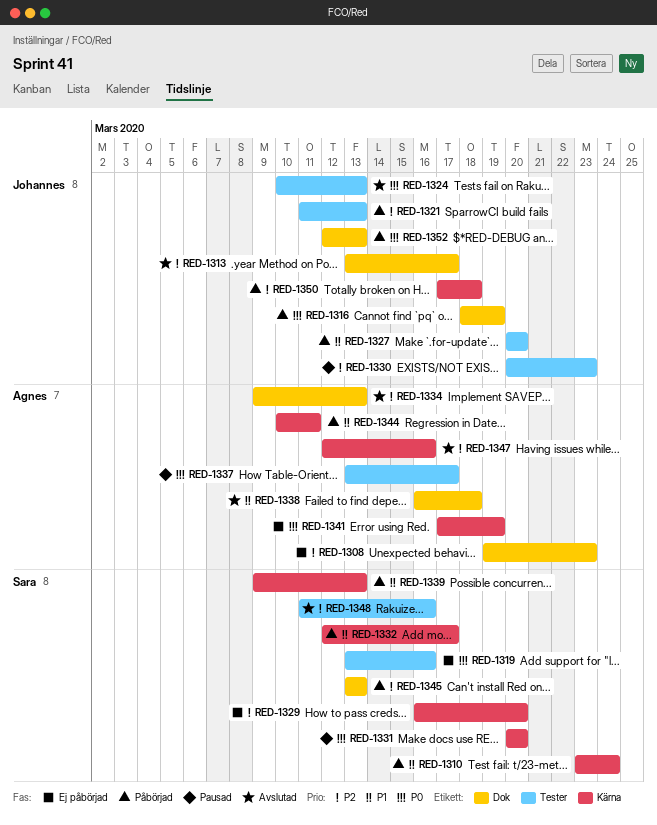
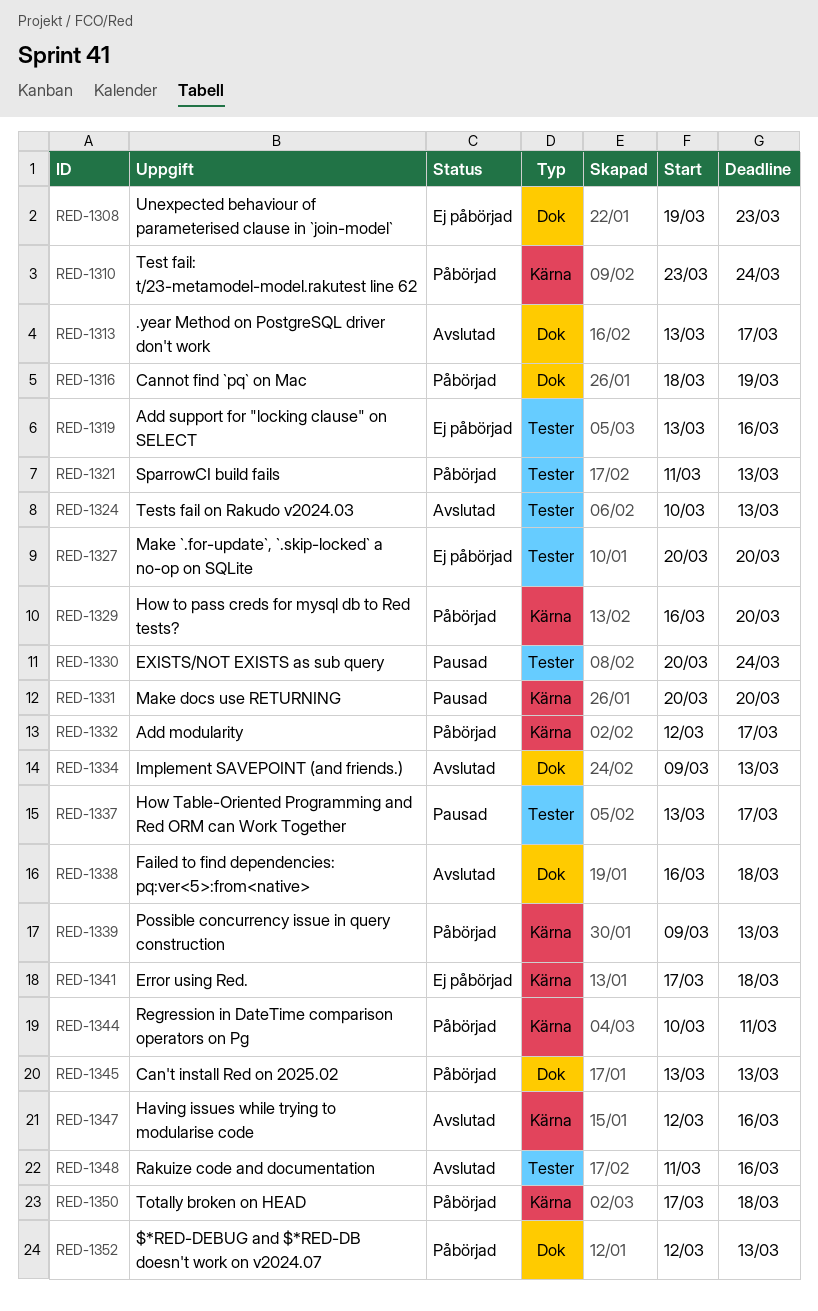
RED-1327, status: Påbörjad -> Ej påbörjad
RED-1329, status: Ej påbörjad -> Påbörjad
RED-1330, due: Mar 23 -> Mar 24
RED-1341, due: Mar 19 -> Mar 18

